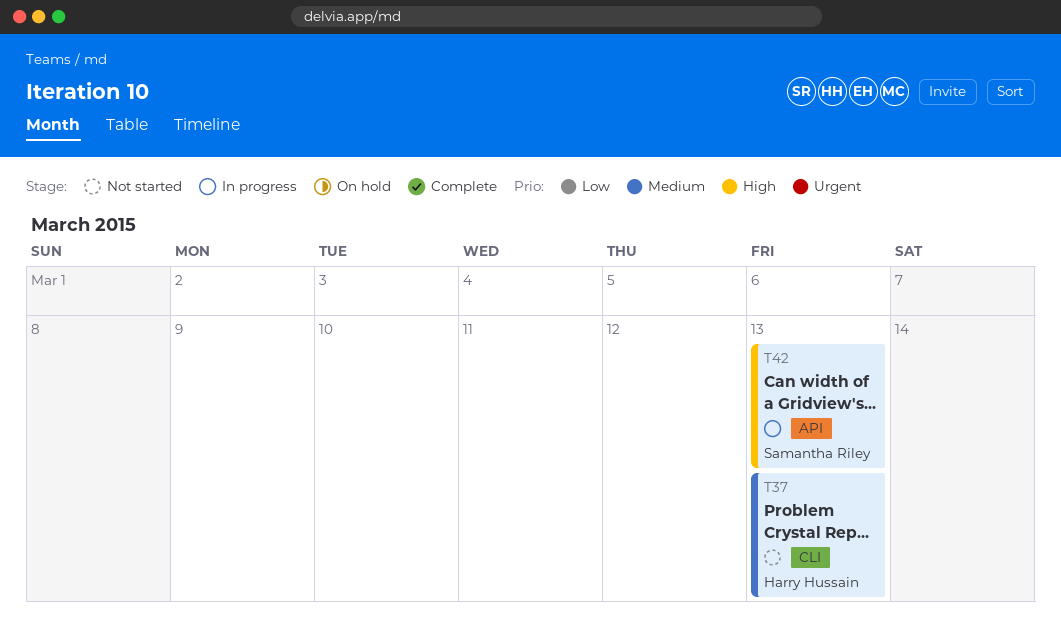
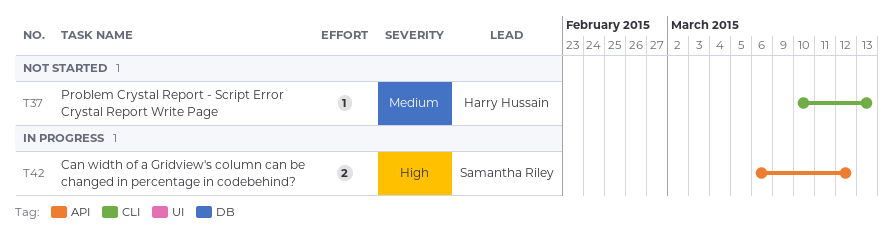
T42, due: Mar 13 -> Mar 12

